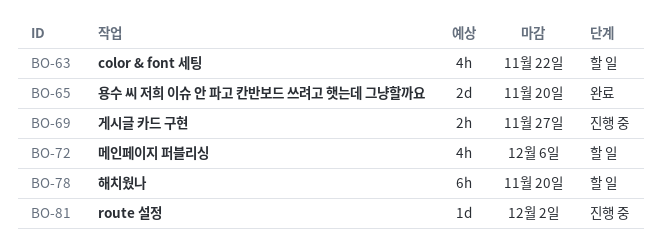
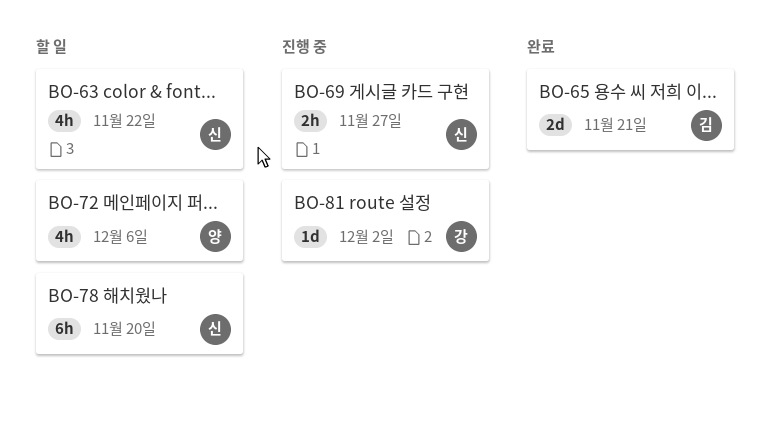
BO-65, due: Nov 20 -> Nov 21

